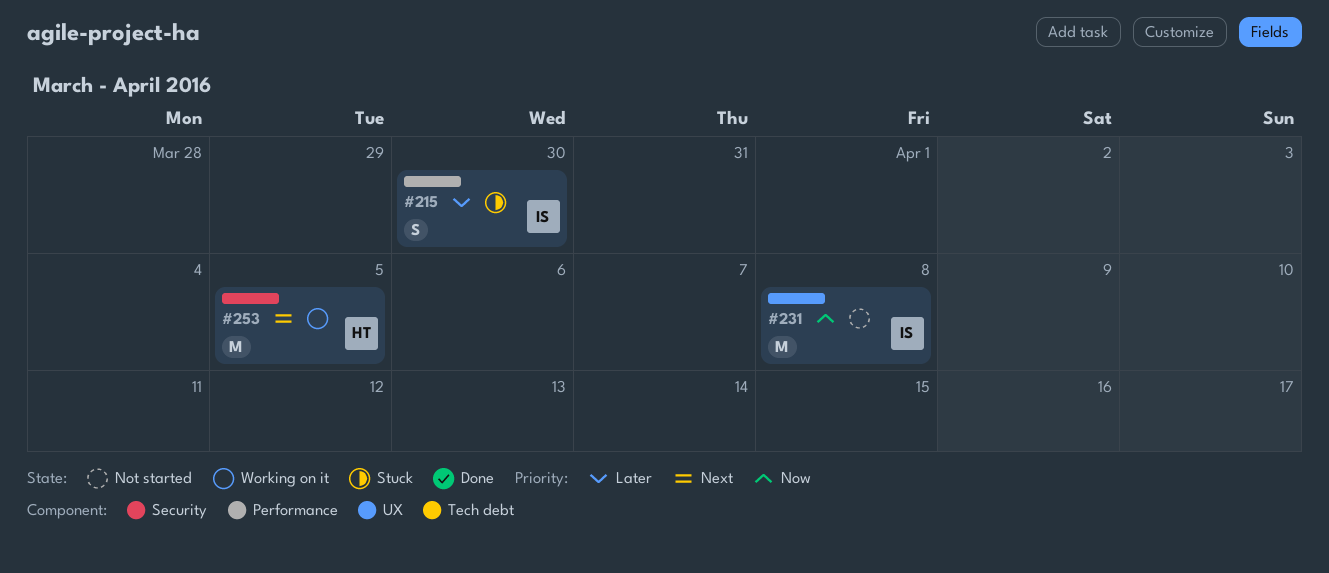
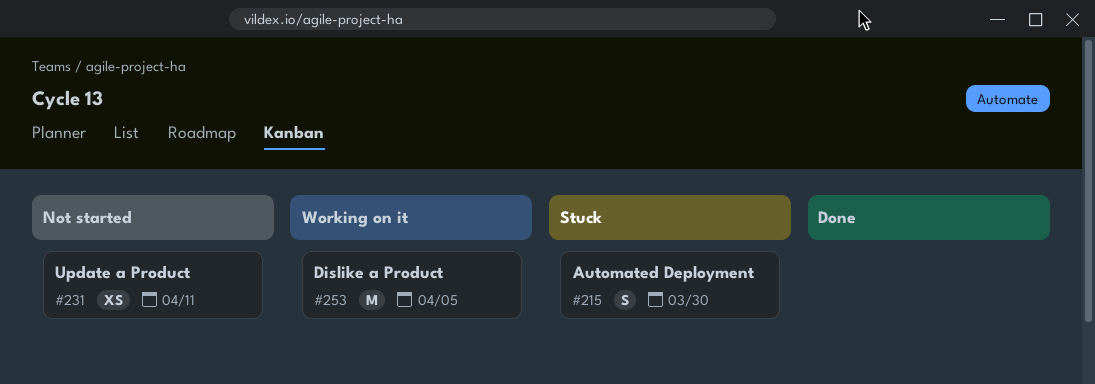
#231, estimate: M -> XS
#231, due: Apr 8 -> Apr 11

